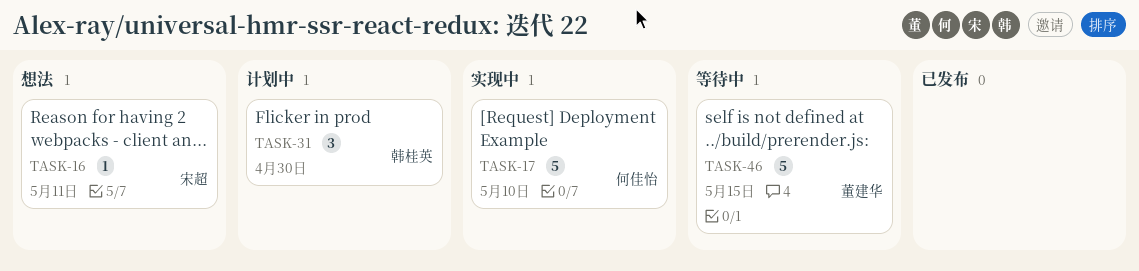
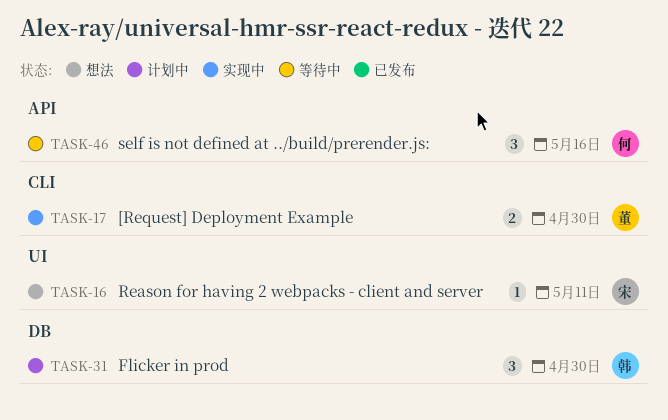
TASK-17, owner: 何佳怡 -> 董建华
TASK-17, estimate: 5 -> 2
TASK-17, due: May 10 -> Apr 30
TASK-46, owner: 董建华 -> 何佳怡
TASK-46, estimate: 5 -> 3
TASK-46, due: May 15 -> May 16

